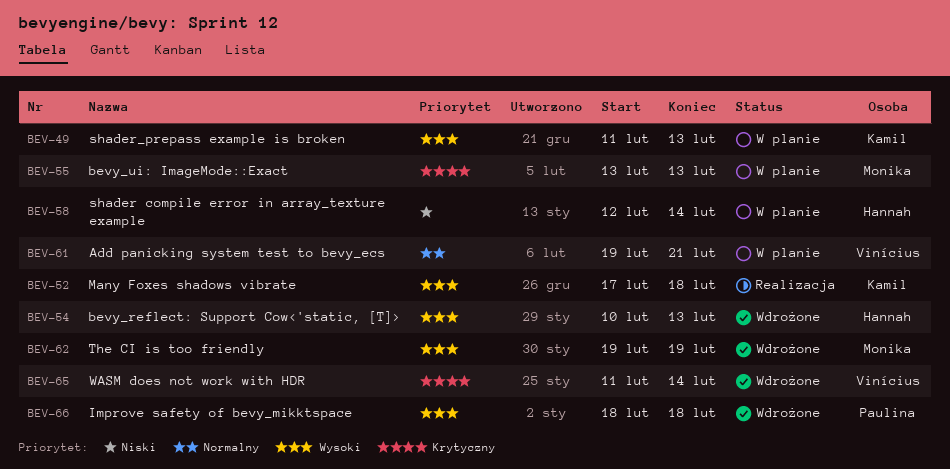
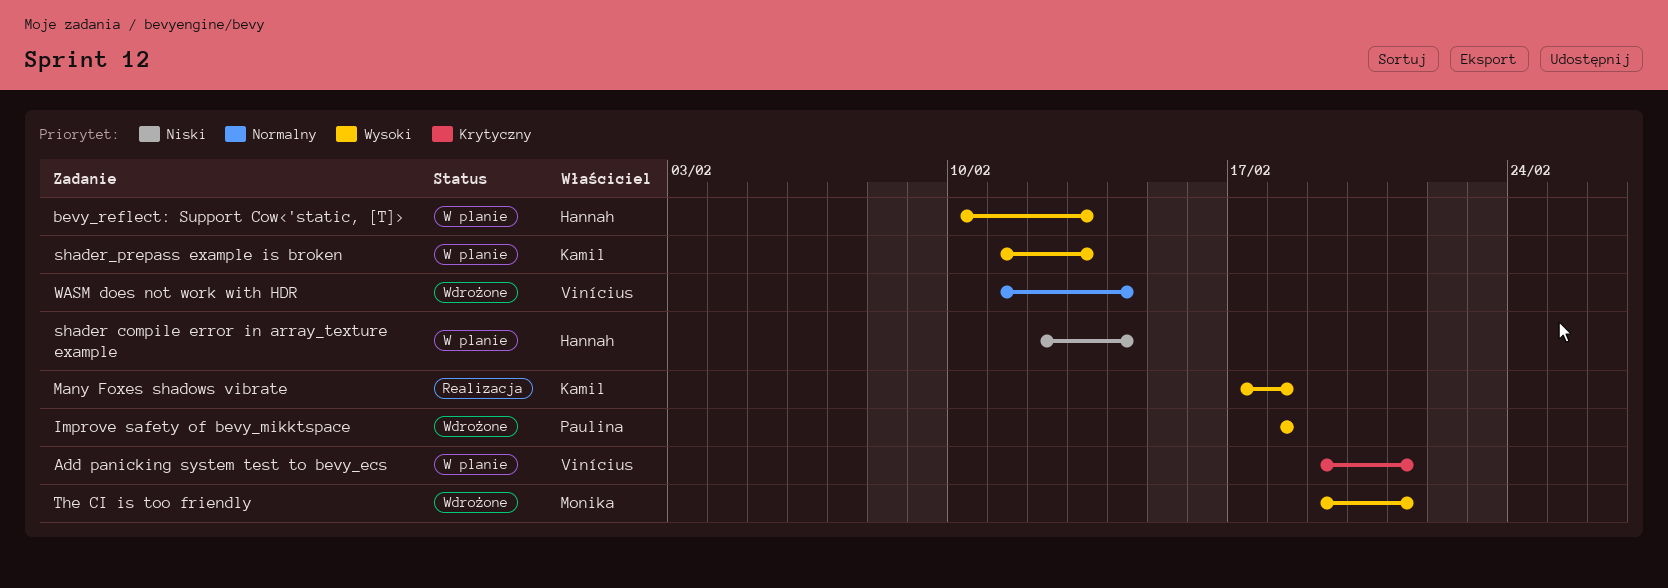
Add panicking system test to bevy_ecs, priority: Normalny -> Krytyczny
bevy_reflect: Support Cow<'static, [T]>, status: Wdrożone -> W planie
bevy_ui: ImageMode::Exact: present -> none
The CI is too friendly, due: Feb 19 -> Feb 21
WASM does not work with HDR, priority: Krytyczny -> Normalny

